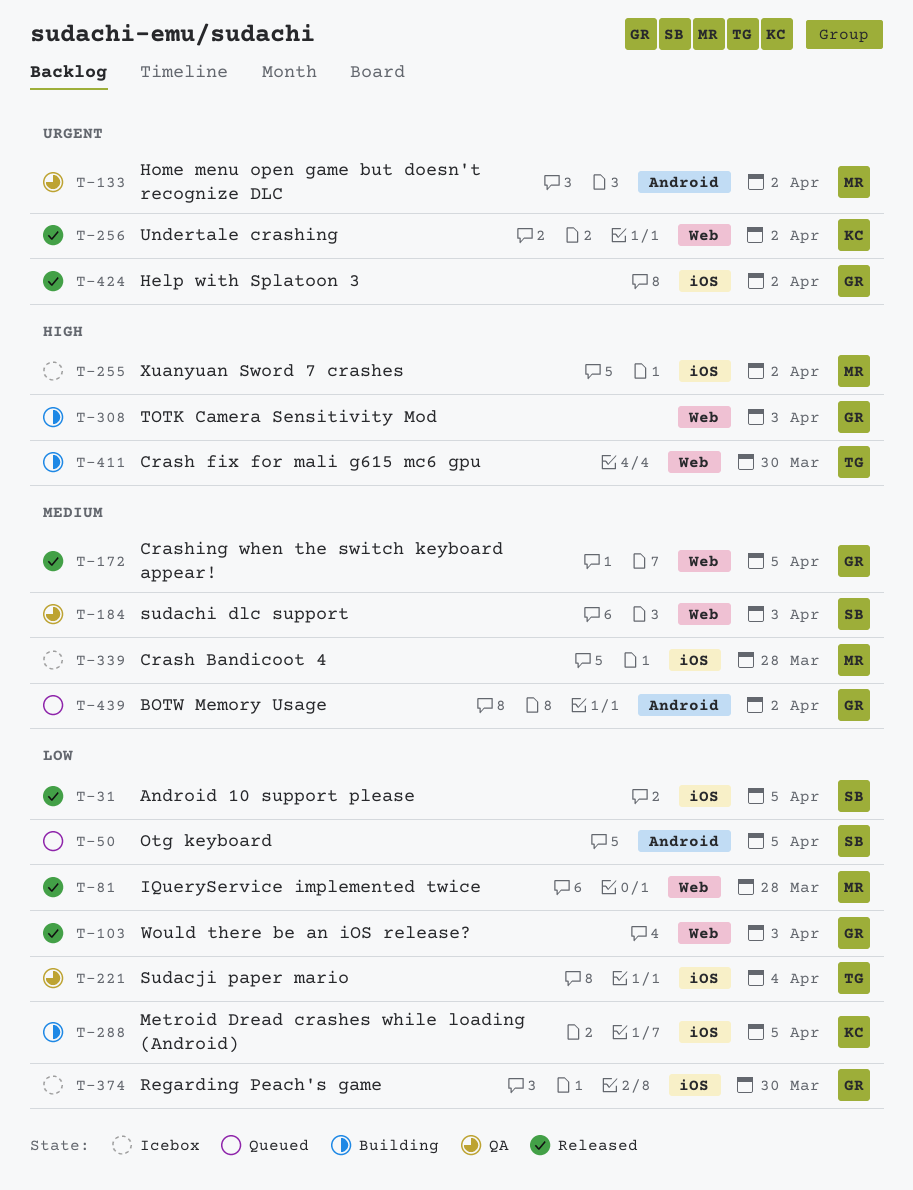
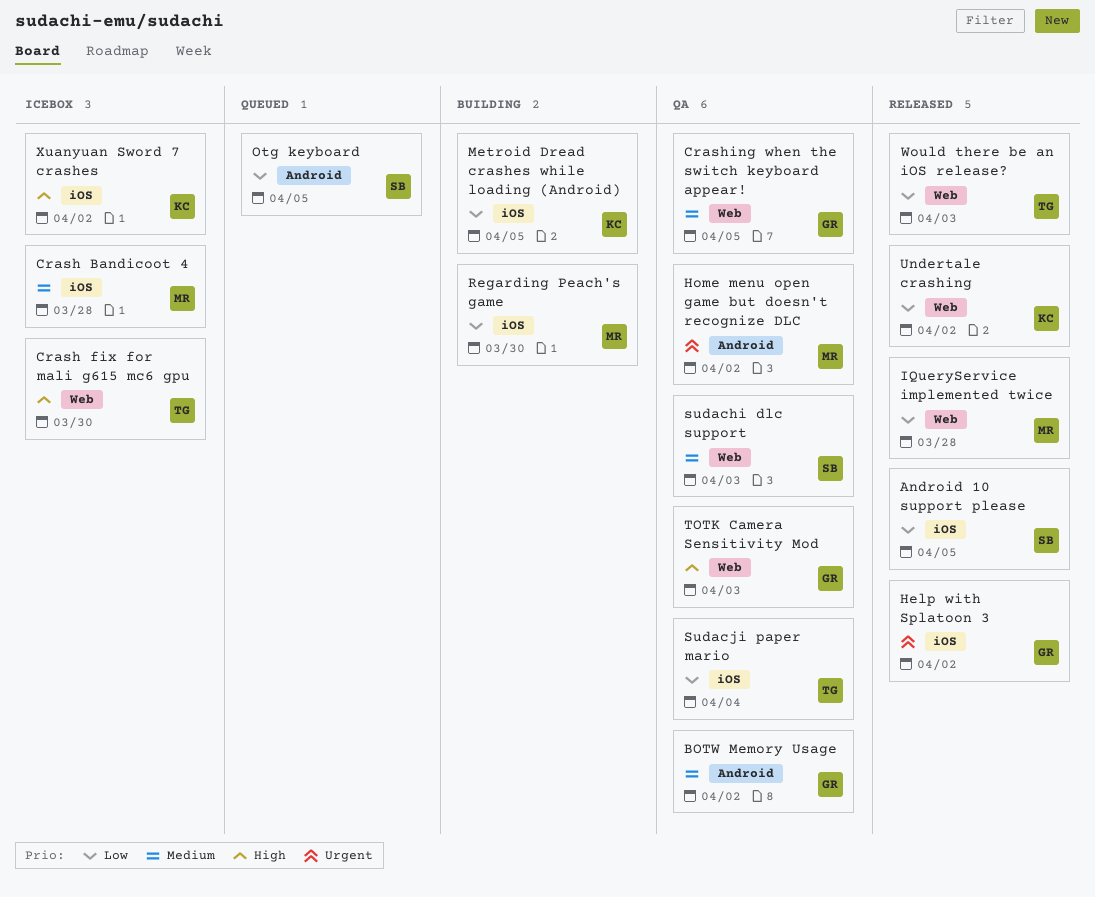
BOTW Memory Usage, status: Queued -> QA
Crash fix for mali g615 mc6 gpu, status: Building -> Icebox
Crashing when the switch keyboard appear!, status: Released -> QA
Regarding Peach's game, status: Icebox -> Building
Regarding Peach's game, owner: GR -> MR
TOTK Camera Sensitivity Mod, status: Building -> QA
Undertale crashing, priority: Urgent -> Low
Would there be an iOS release?, owner: GR -> TG
Xuanyuan Sword 7 crashes, owner: MR -> KC

